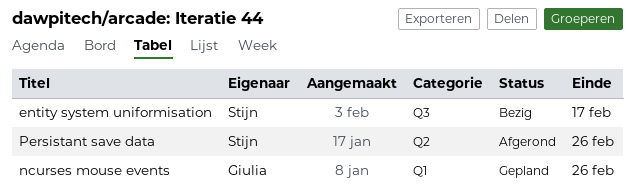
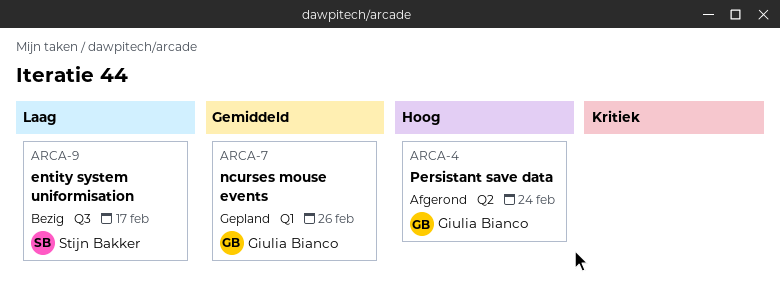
Persistant save data, owner: Stijn Bakker -> Giulia Bianco
Persistant save data, due: Feb 26 -> Feb 24

